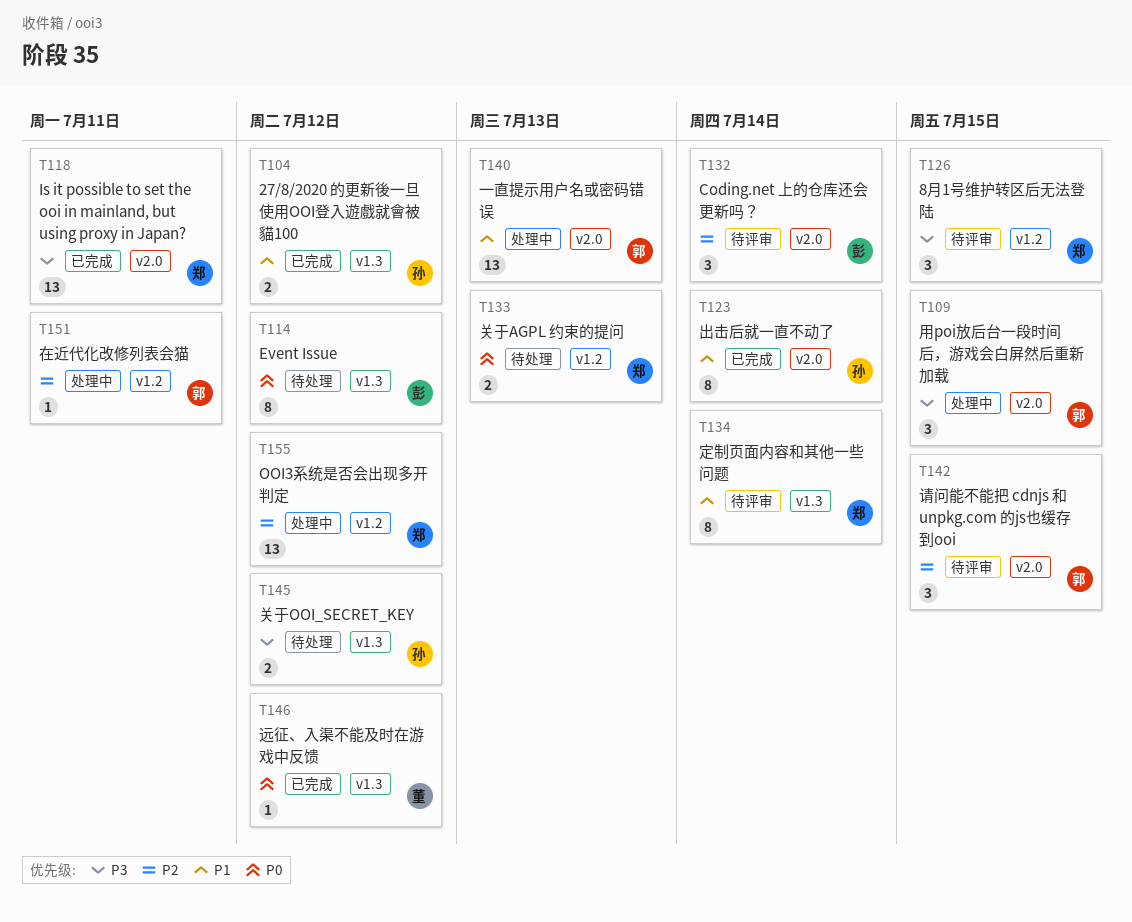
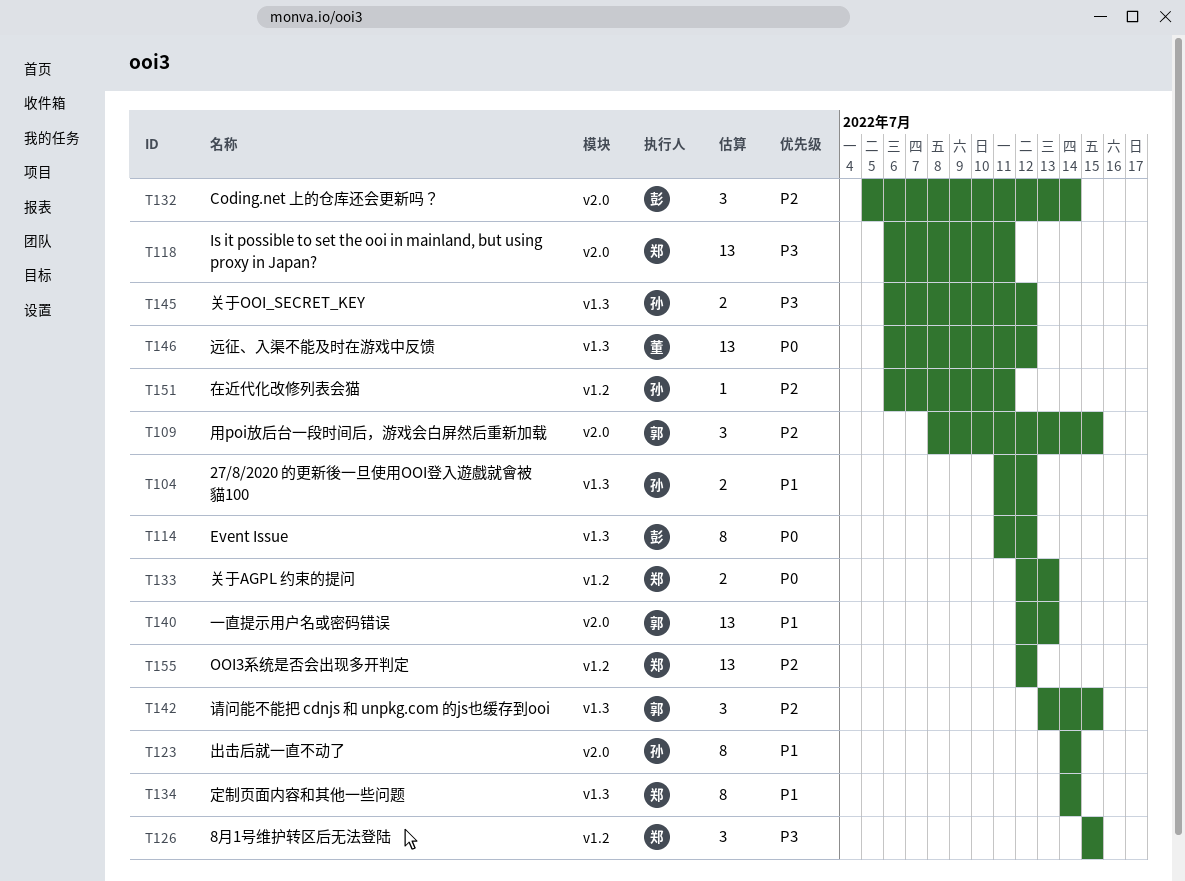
T109, priority: P3 -> P2
T142, label: v2.0 -> v1.3
T146, estimate: 1 -> 13
T151, owner: 郭 -> 孙

